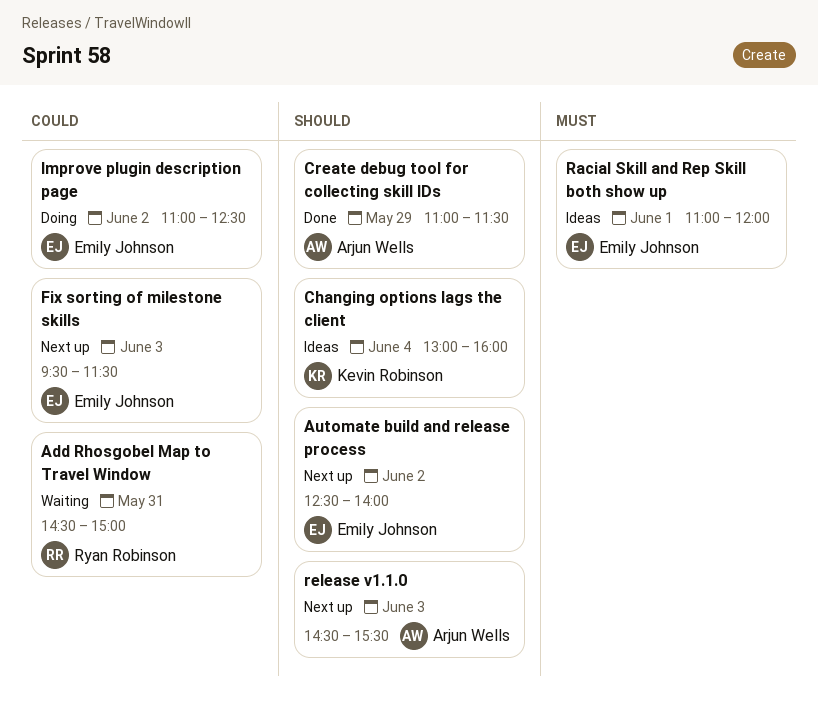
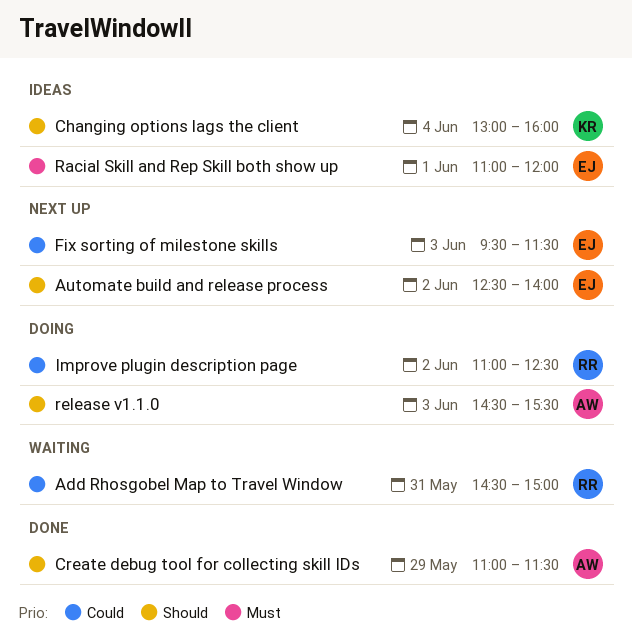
Improve plugin description page, owner: Emily Johnson -> Ryan Robinson
release v1.1.0, status: Next up -> Doing

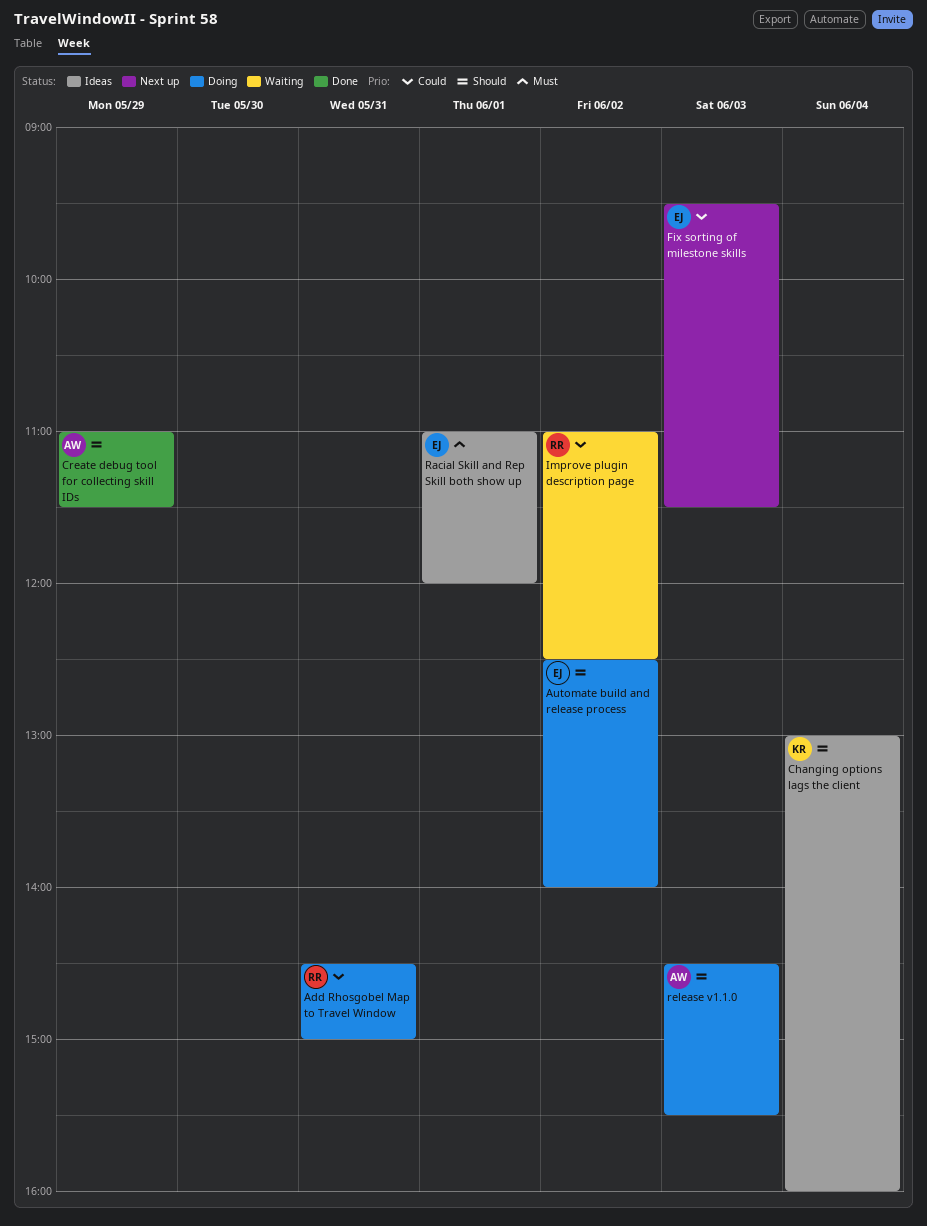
Add Rhosgobel Map to Travel Window, status: Waiting -> Doing
Automate build and release process, status: Next up -> Doing
Improve plugin description page, status: Doing -> Waiting

